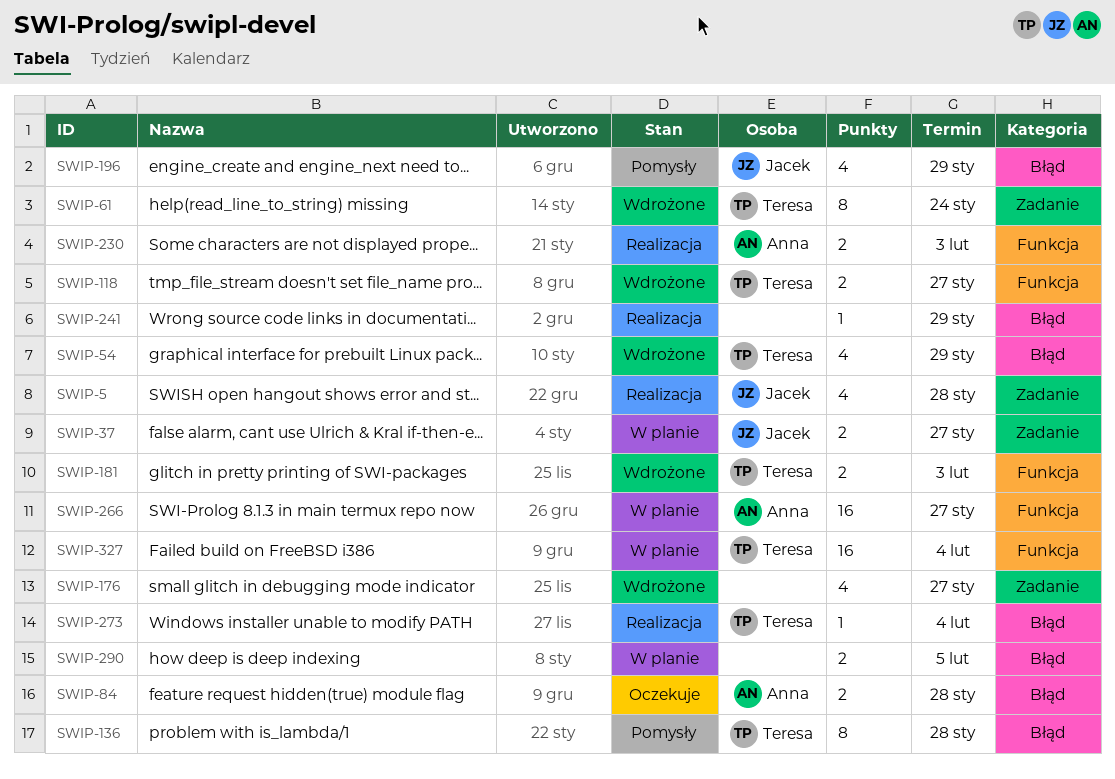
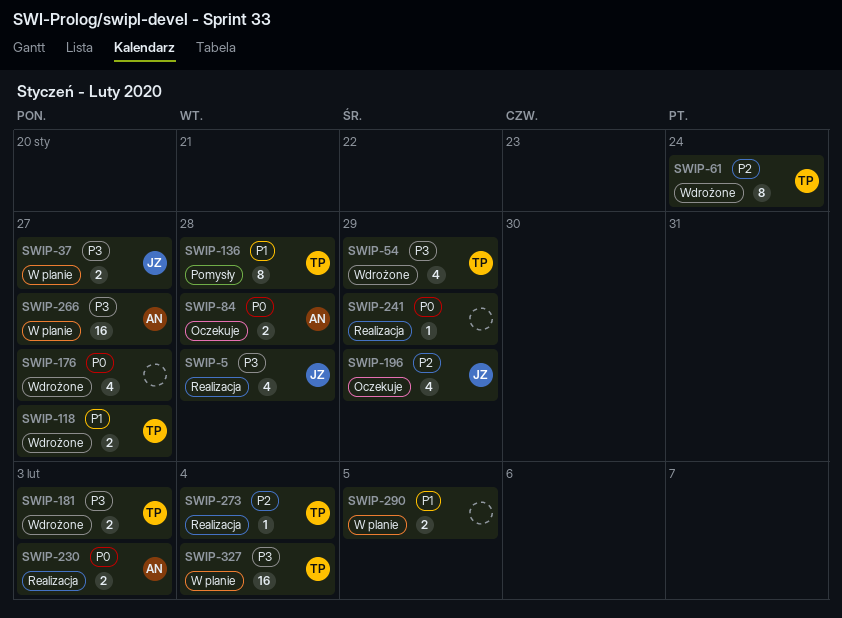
SWIP-196, status: Pomysły -> Oczekuje

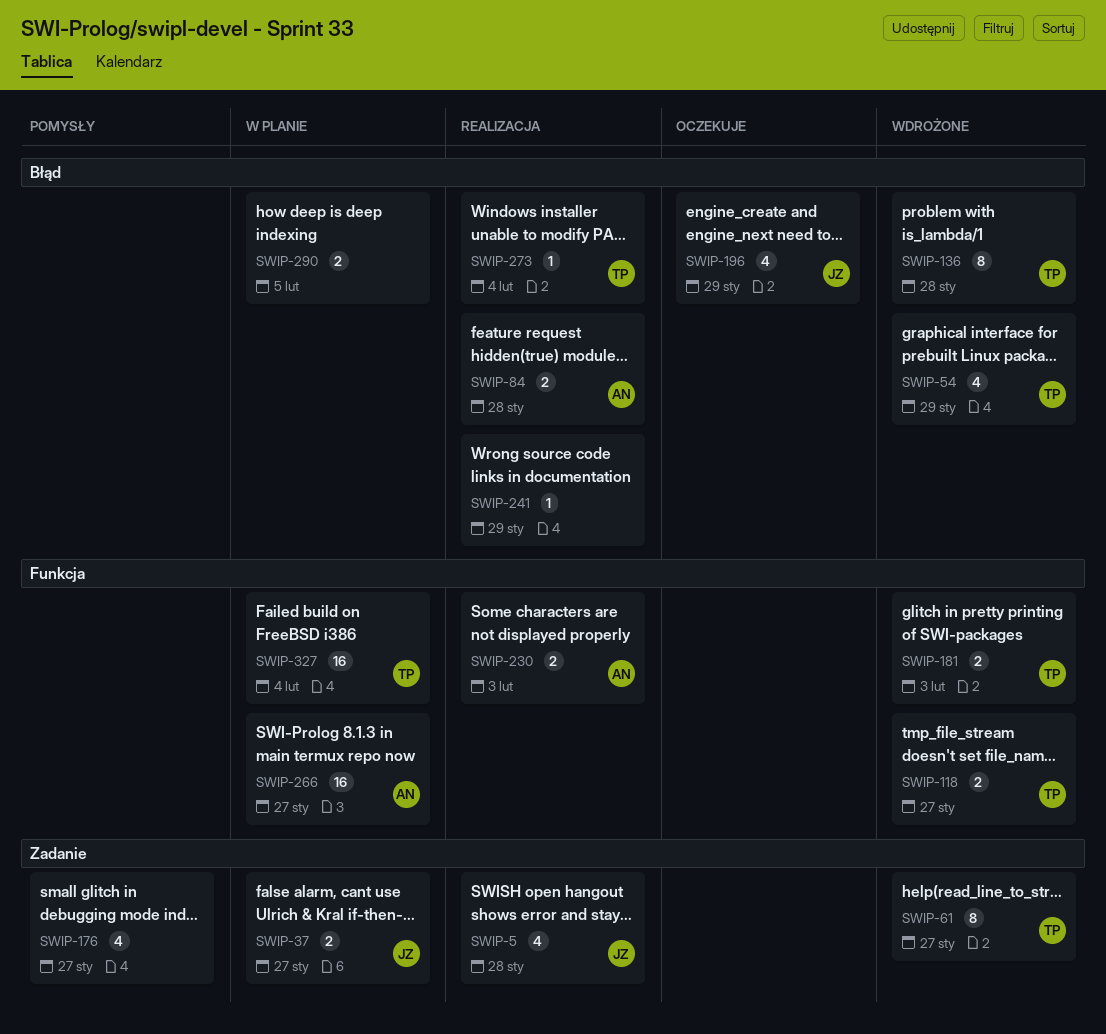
SWIP-61, due: Jan 24 -> Jan 27
SWIP-84, status: Oczekuje -> Realizacja
SWIP-136, status: Pomysły -> Wdrożone
SWIP-176, status: Wdrożone -> Pomysły

